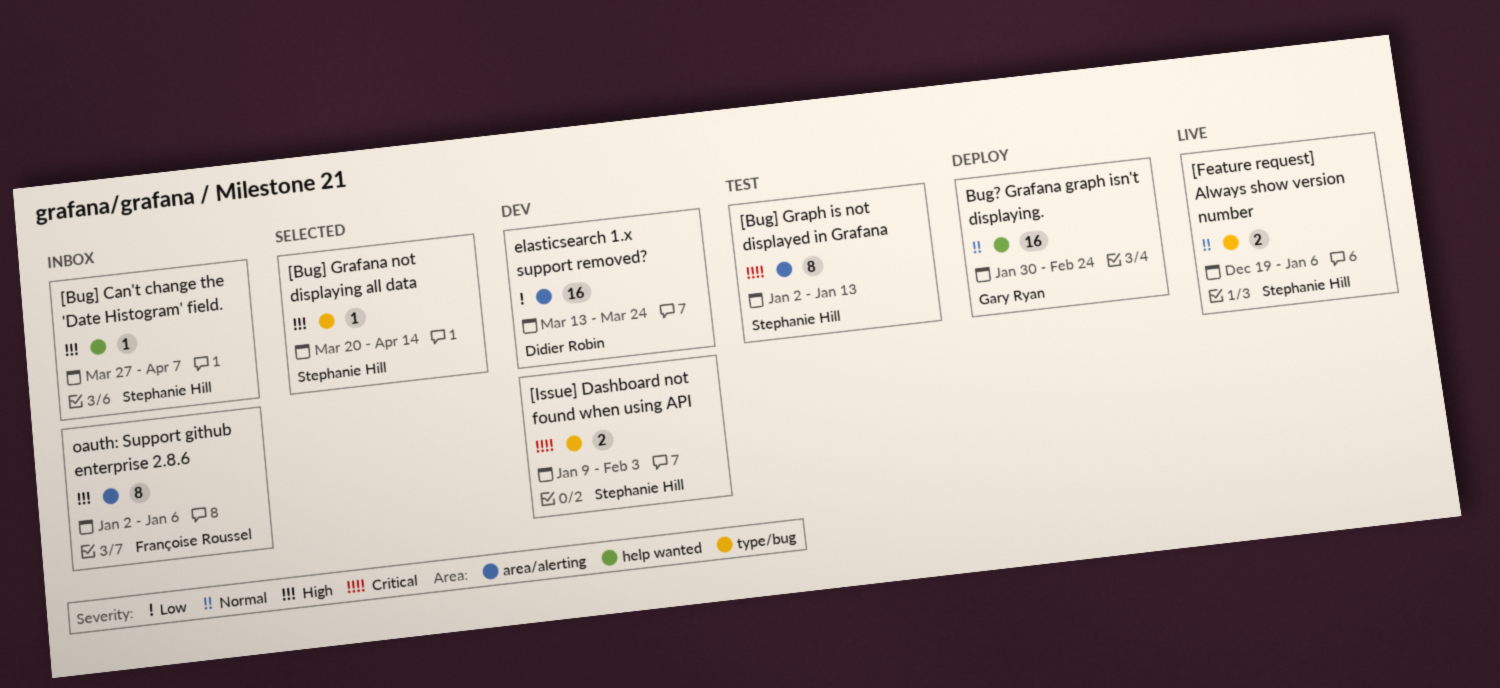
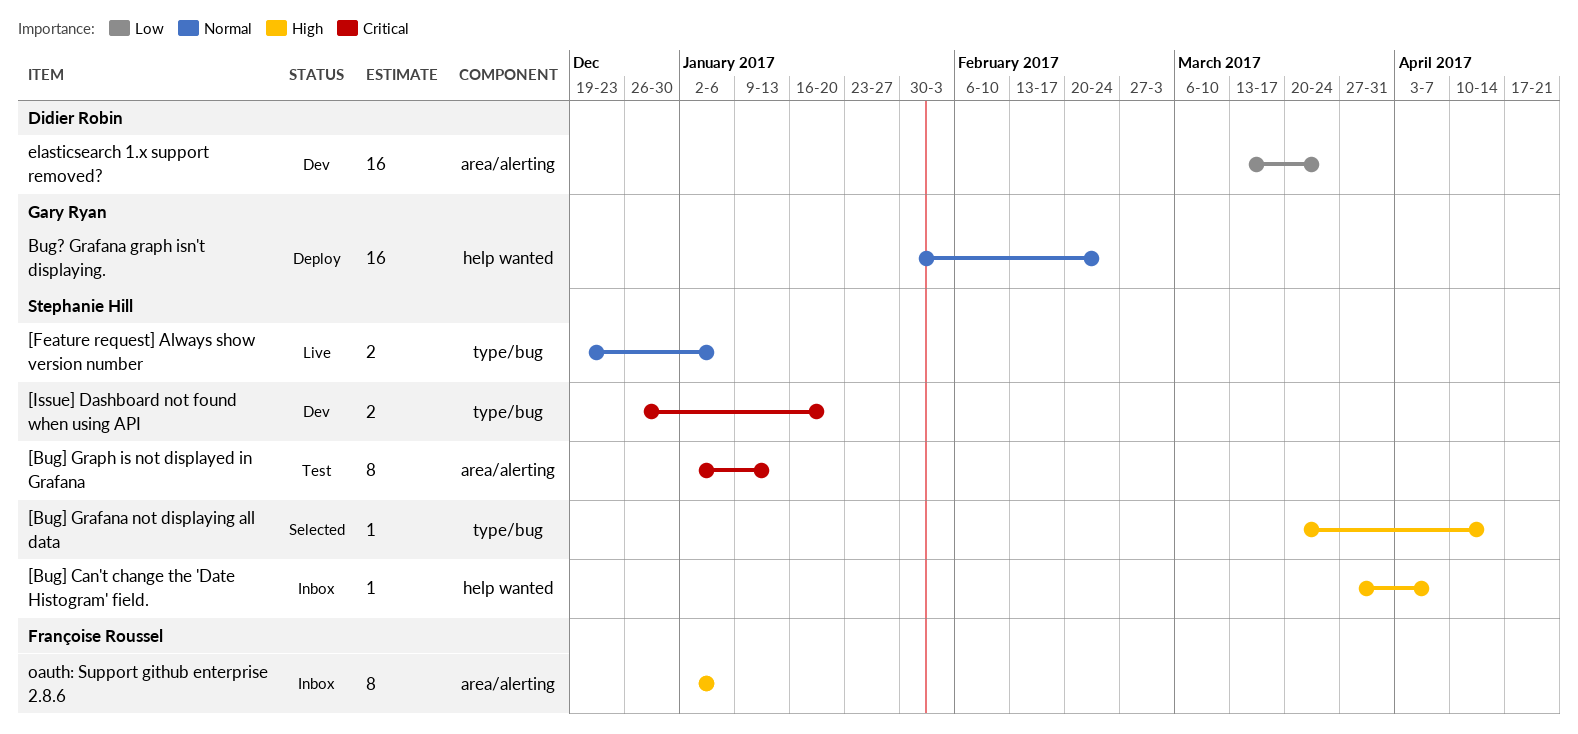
[Issue] Dashboard not found when using API, start: Jan 9 -> Dec 26
[Issue] Dashboard not found when using API, due: Feb 3 -> Jan 20

